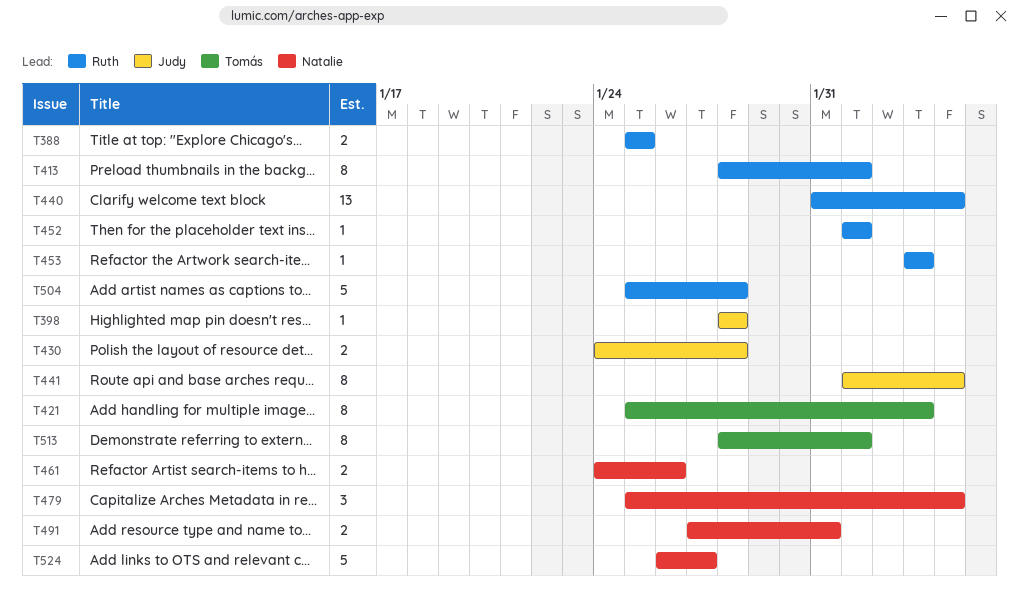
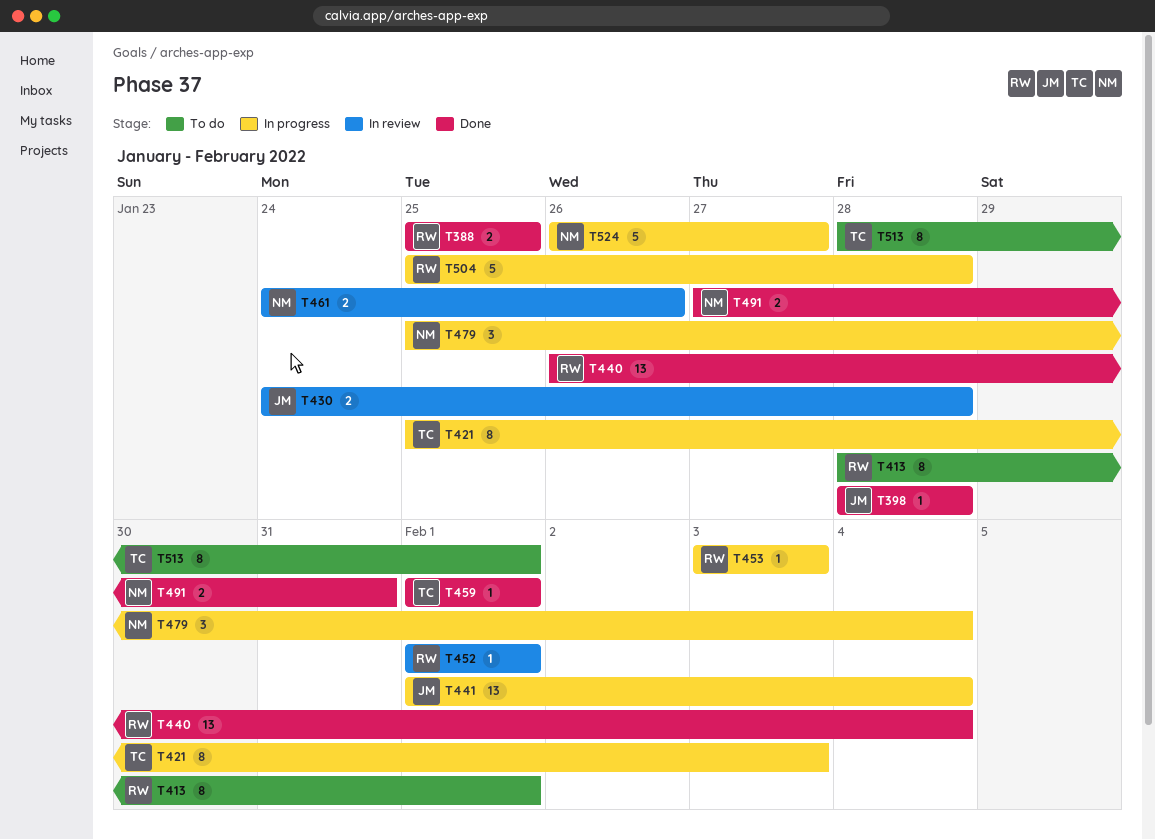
T440, start: Jan 31 -> Jan 26
T441, estimate: 8 -> 13
T459: none -> present

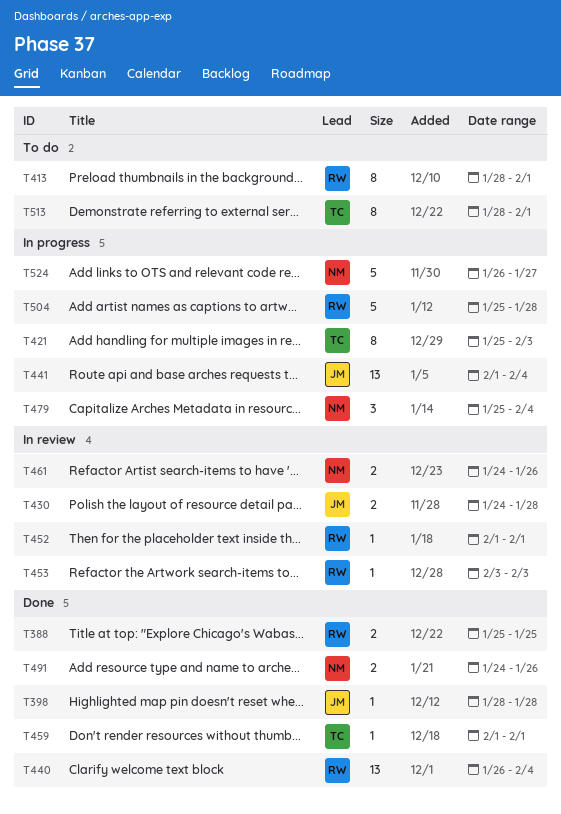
T453, status: In progress -> In review
T491, start: Jan 27 -> Jan 24
T491, due: Jan 31 -> Jan 26

